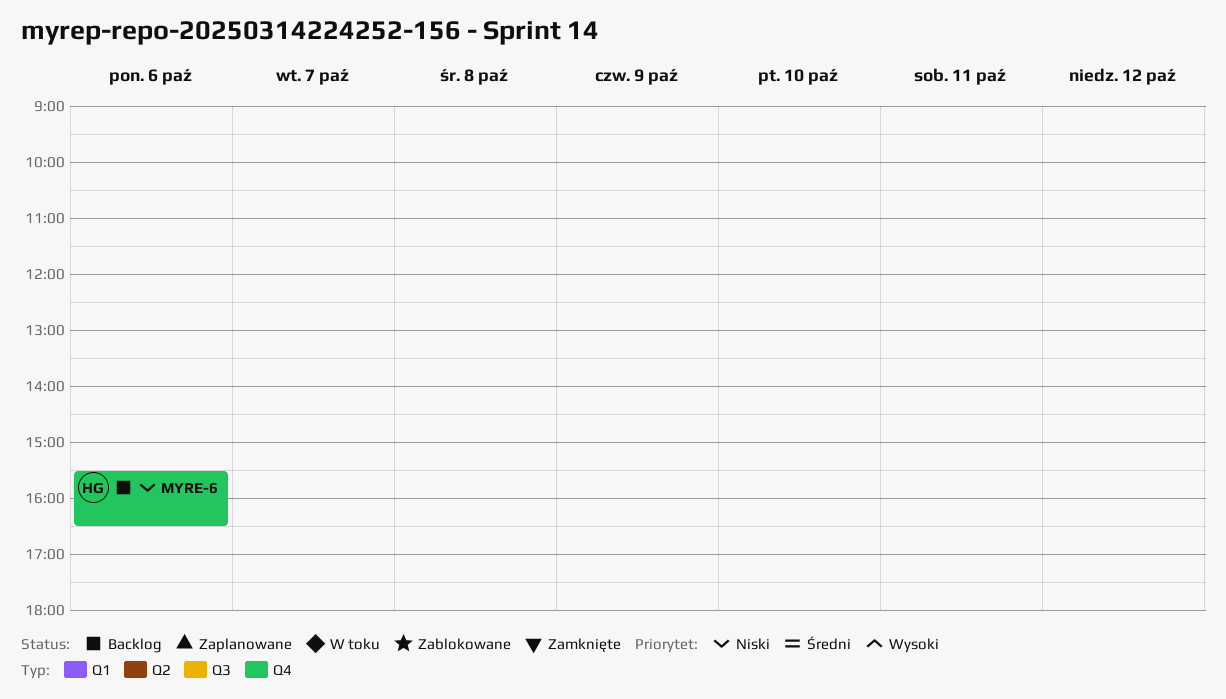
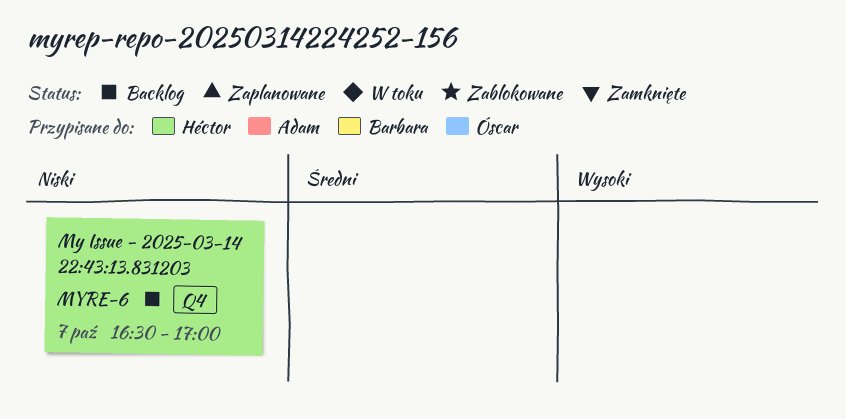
MYRE-6, day: Oct 6 -> Oct 7
MYRE-6, begins: 15:30 -> 16:30
MYRE-6, ends: 16:30 -> 17:00

